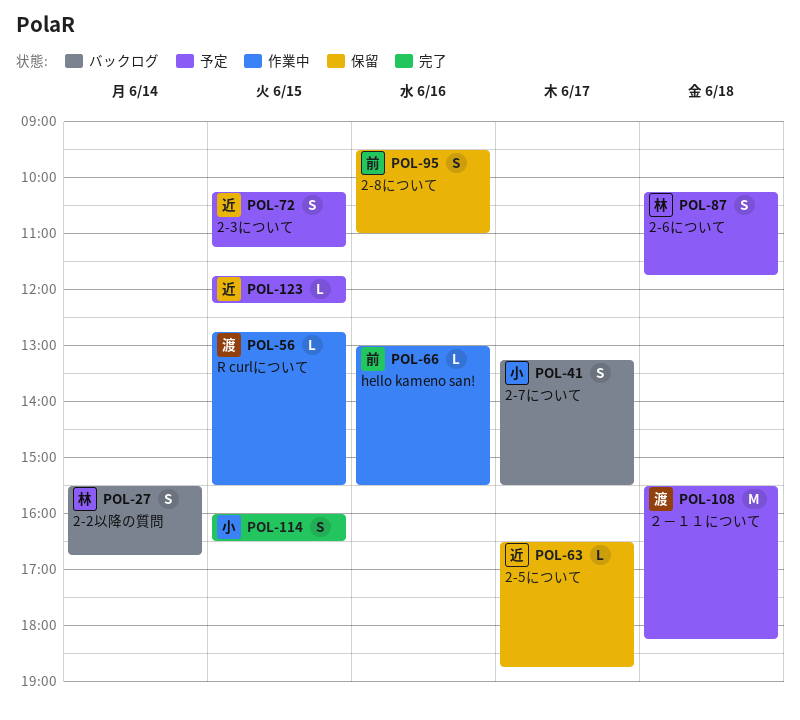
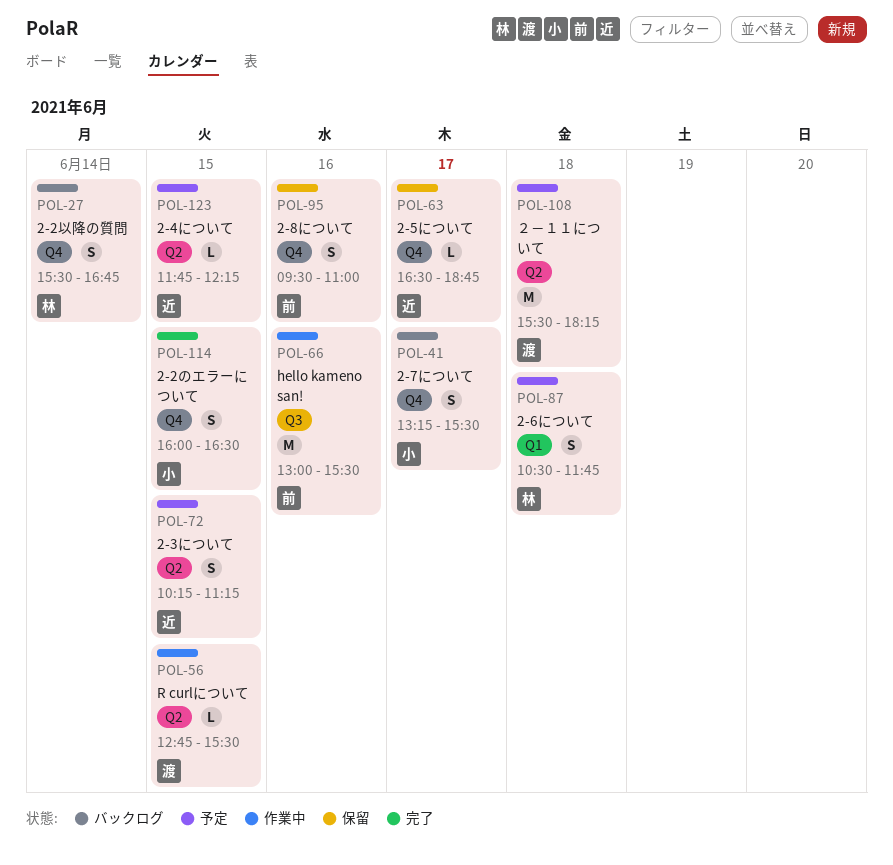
POL-66, estimate: L -> M
POL-87, begins: 10:15 -> 10:30

